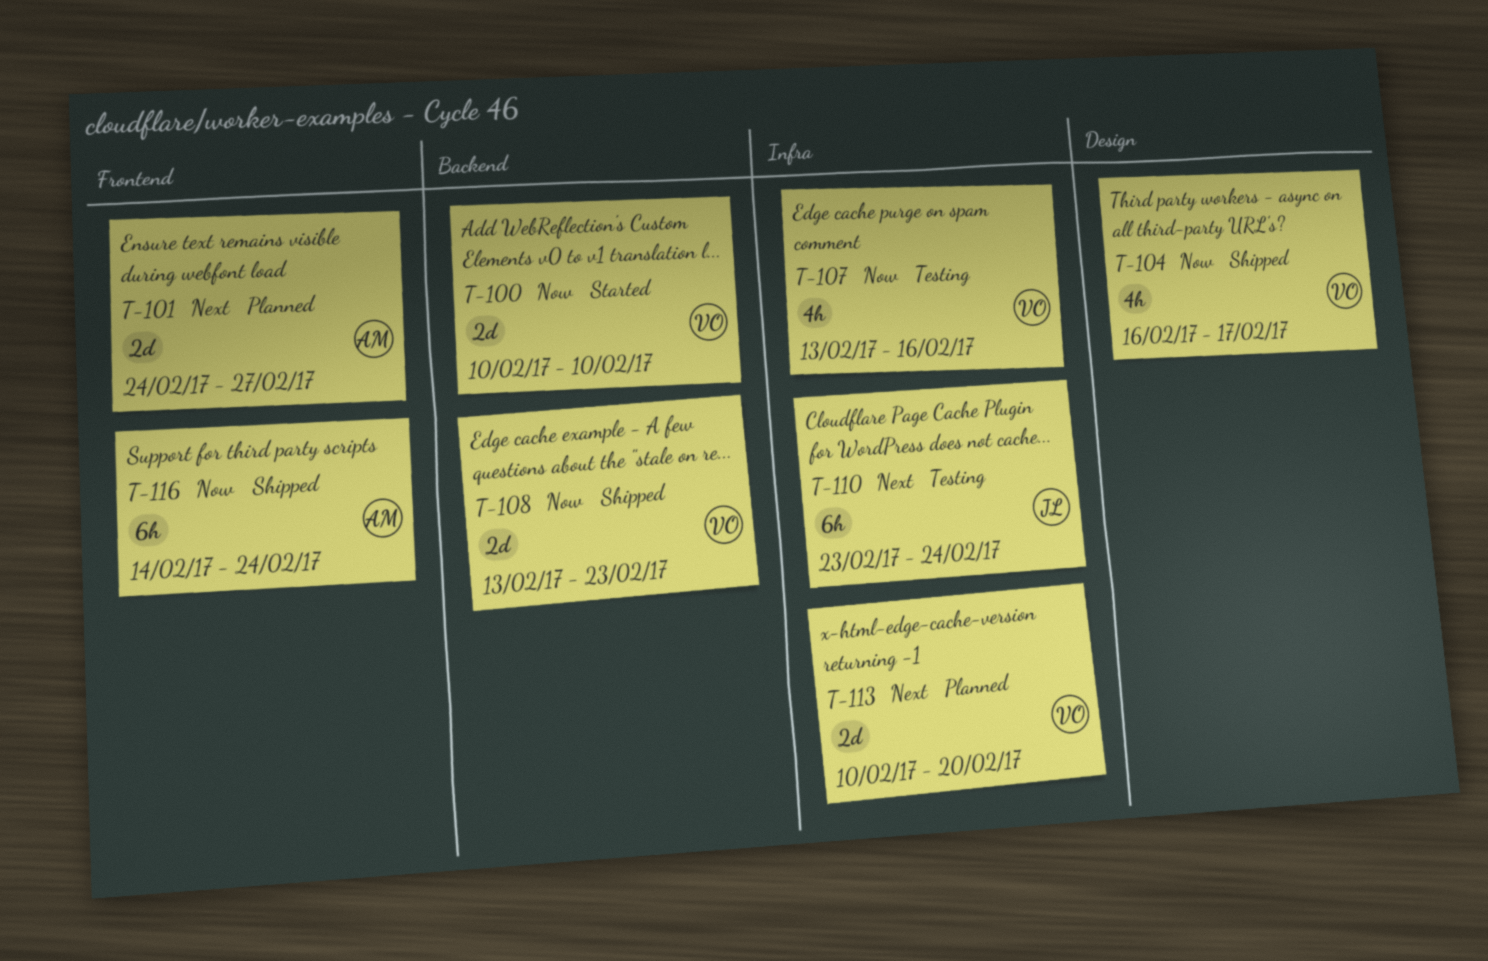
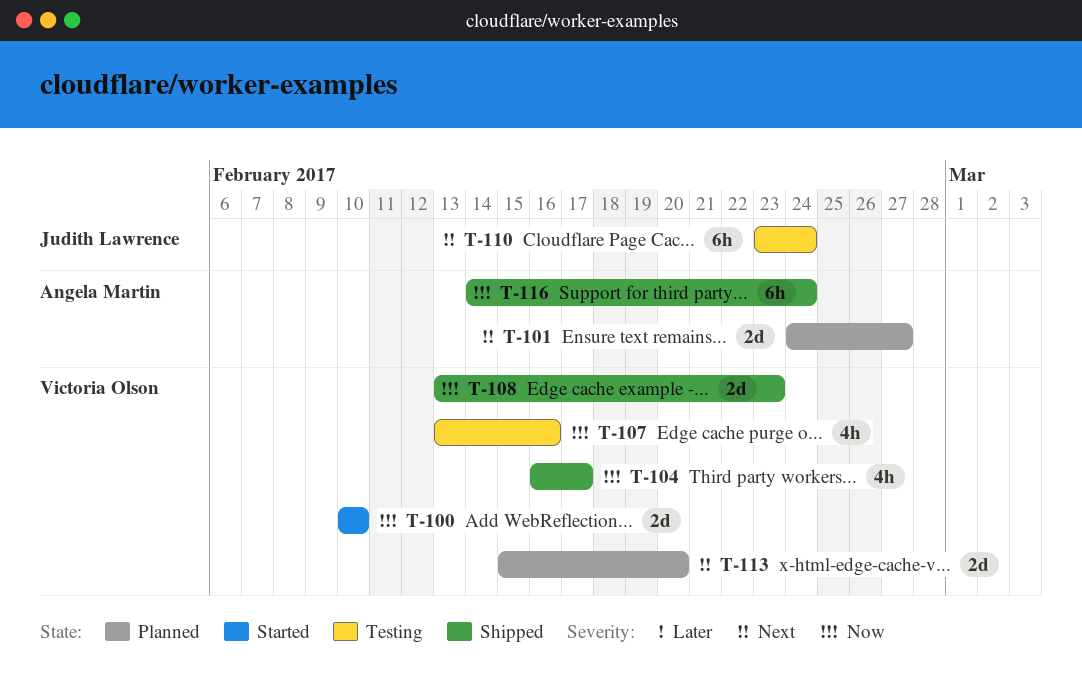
T-113, start: Feb 10 -> Feb 15

